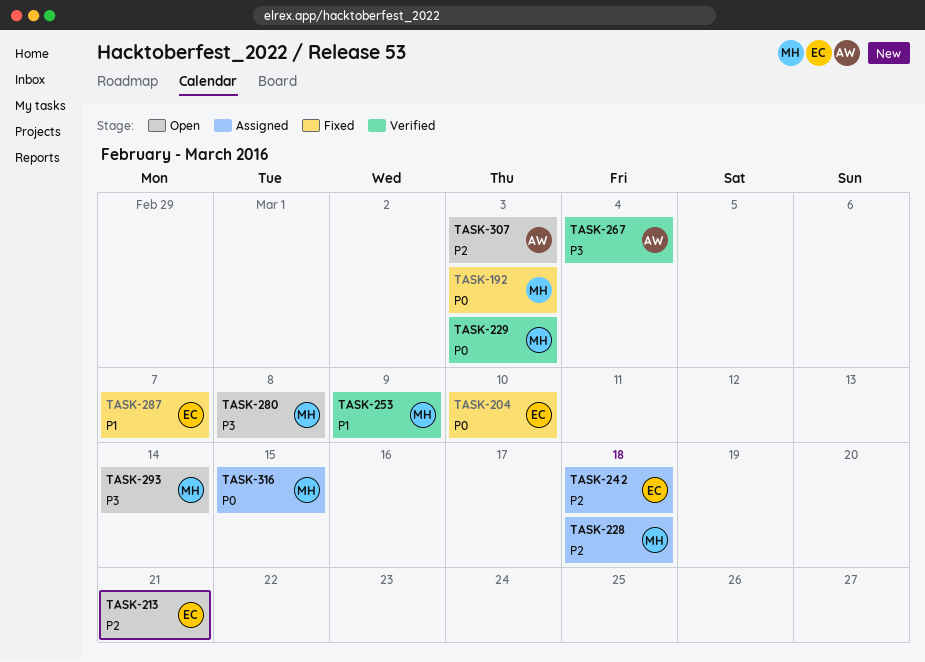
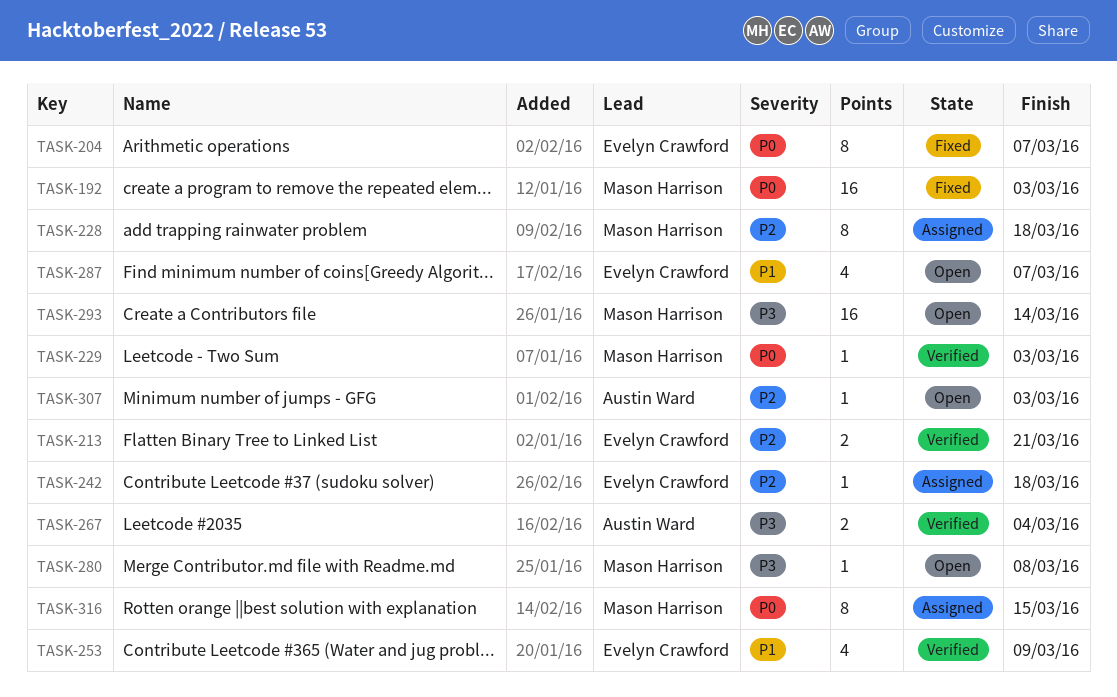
TASK-204, due: Mar 10 -> Mar 7
TASK-213, status: Open -> Verified
TASK-253, owner: Mason Harrison -> Evelyn Crawford
TASK-287, status: Fixed -> Open

